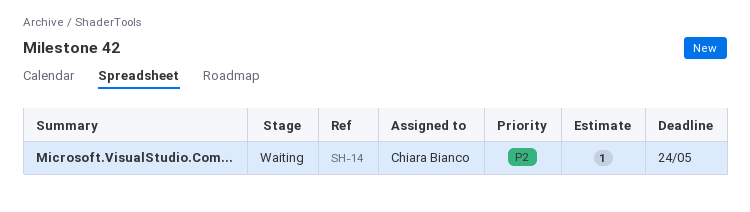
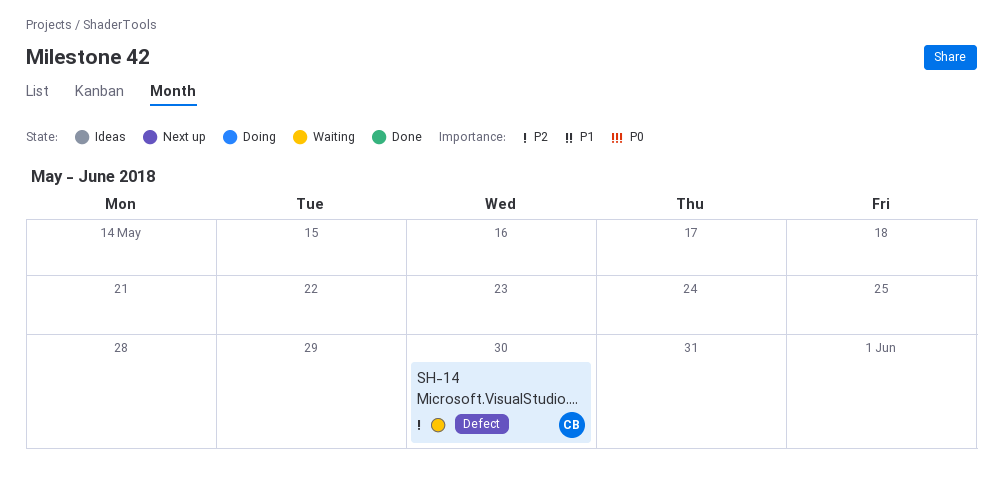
SH-14, due: May 24 -> May 30

